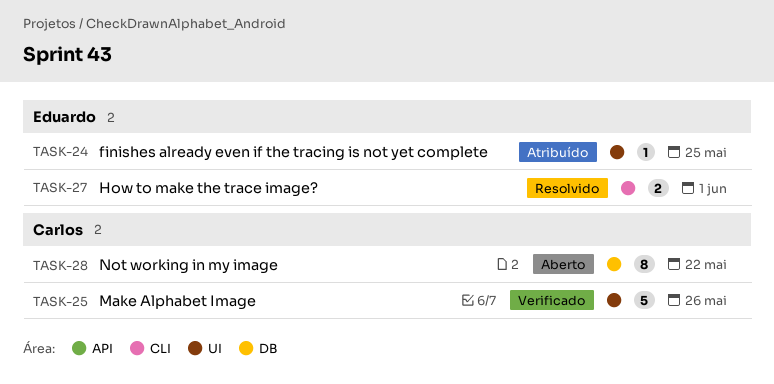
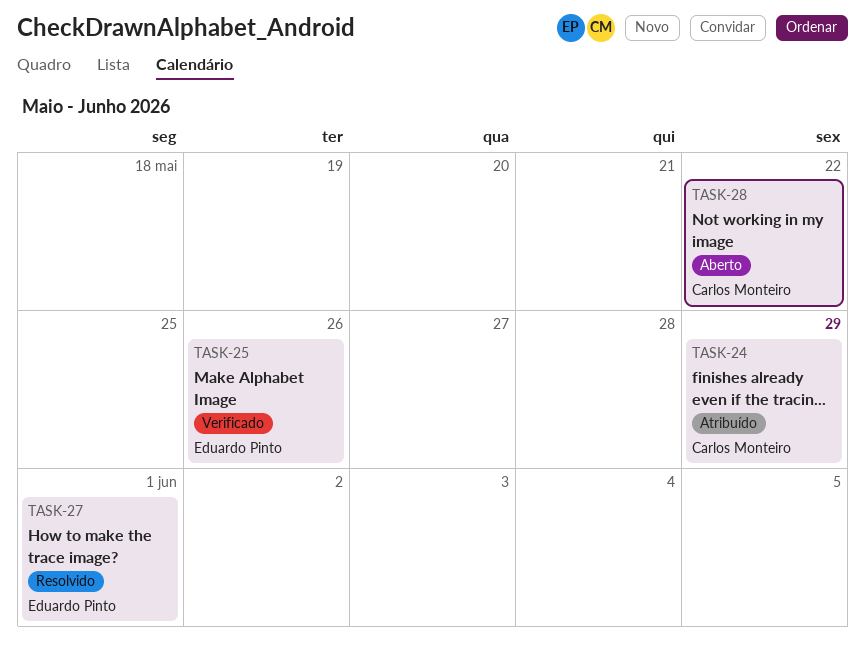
TASK-24, owner: Eduardo Pinto -> Carlos Monteiro
TASK-24, due: May 25 -> May 29
TASK-25, owner: Carlos Monteiro -> Eduardo Pinto

